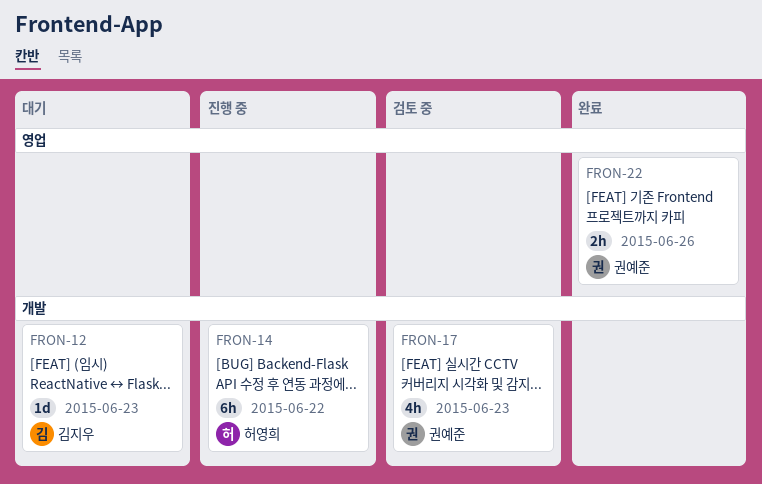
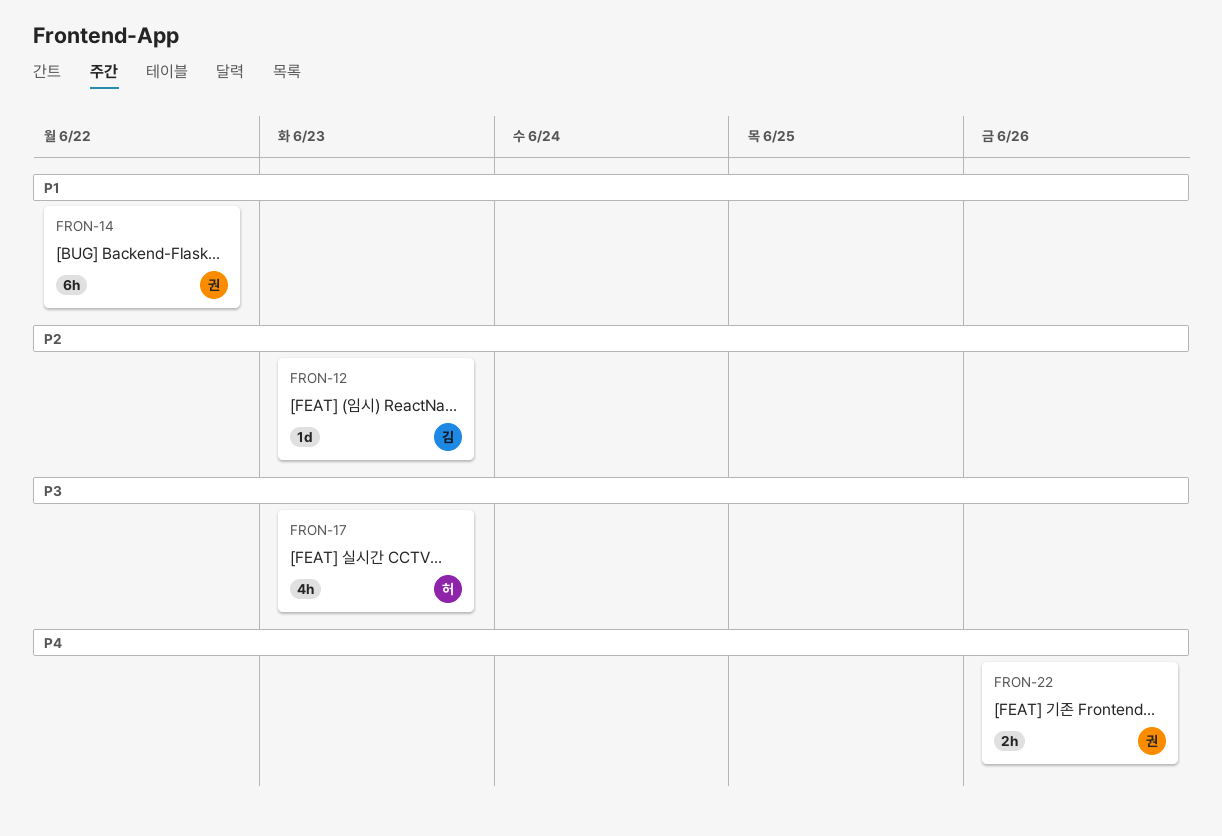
FRON-14, owner: 허영희 -> 권예준
FRON-17, owner: 권예준 -> 허영희

